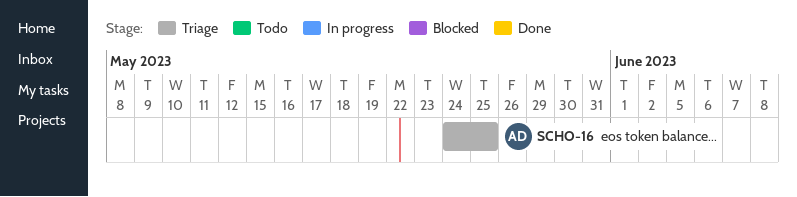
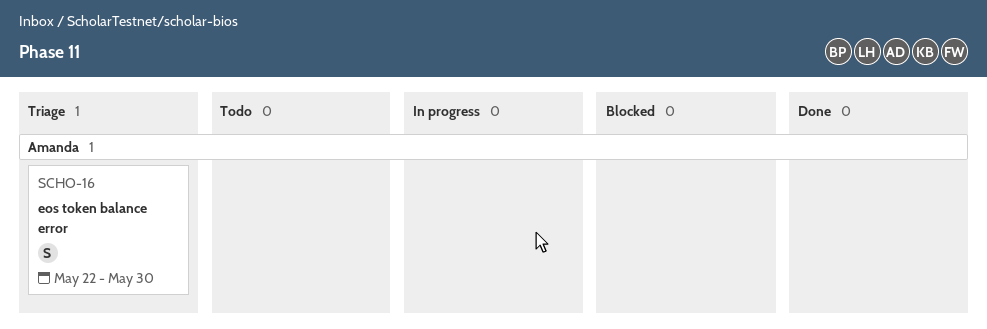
SCHO-16, start: May 24 -> May 22
SCHO-16, due: May 25 -> May 30

